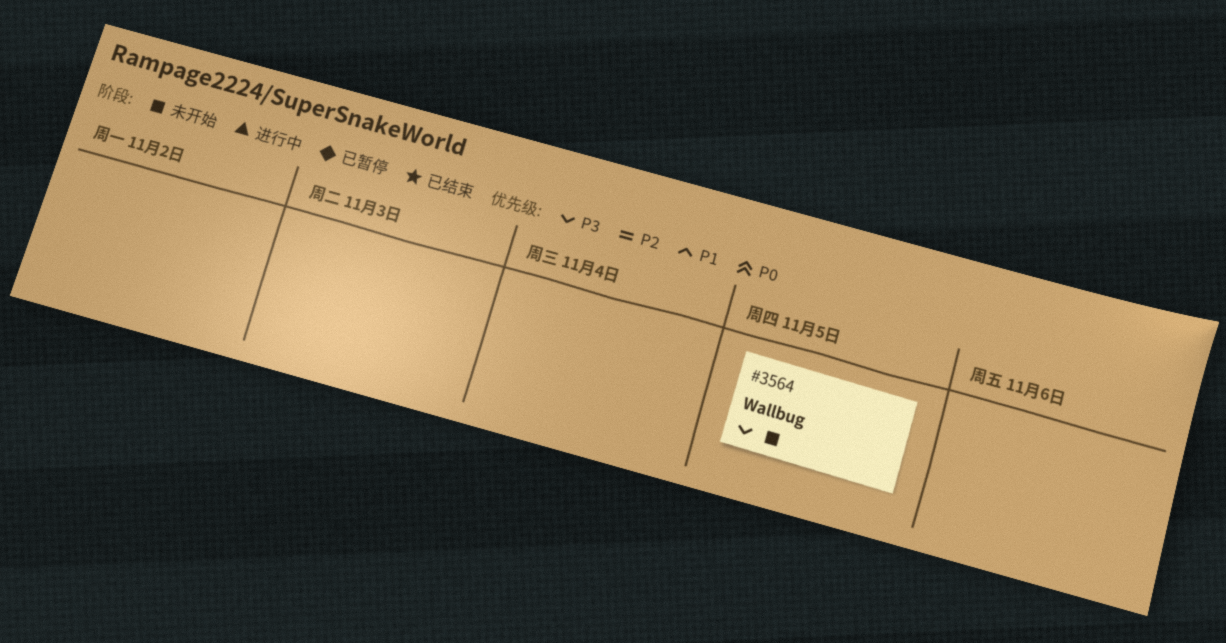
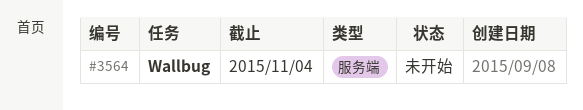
#3564, due: Nov 5 -> Nov 4

